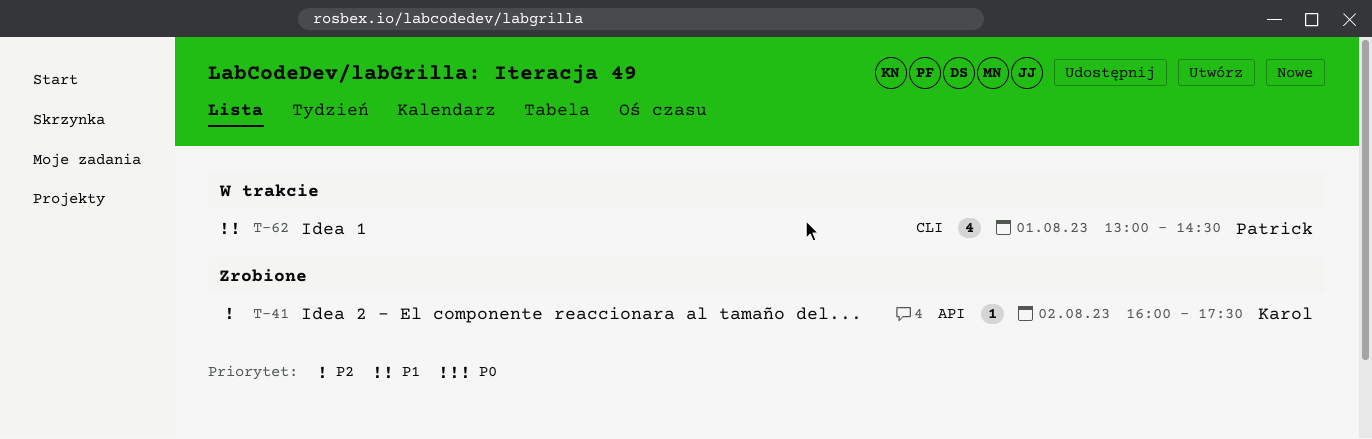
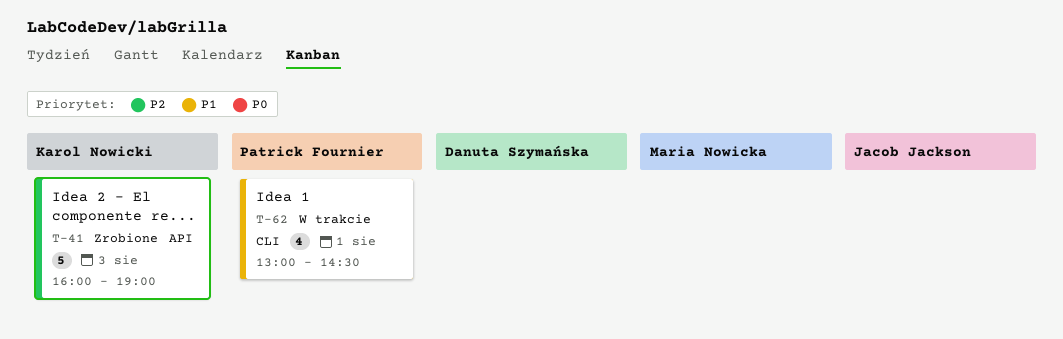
T-41, estimate: 1 -> 5
T-41, day: Aug 2 -> Aug 3
T-41, ends: 17:30 -> 19:00

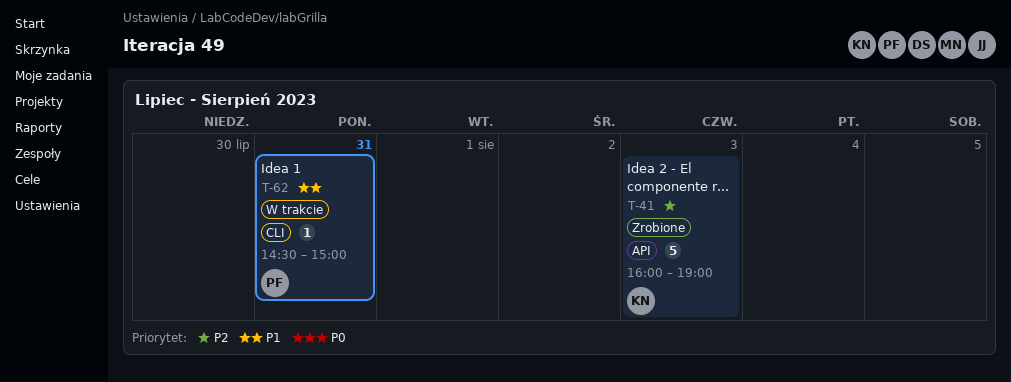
T-62, estimate: 4 -> 1
T-62, day: Aug 1 -> Jul 31
T-62, begins: 13:00 -> 14:30
T-62, ends: 14:30 -> 15:00

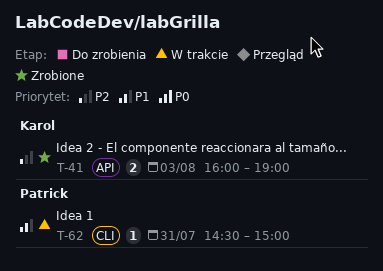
T-41, estimate: 5 -> 2

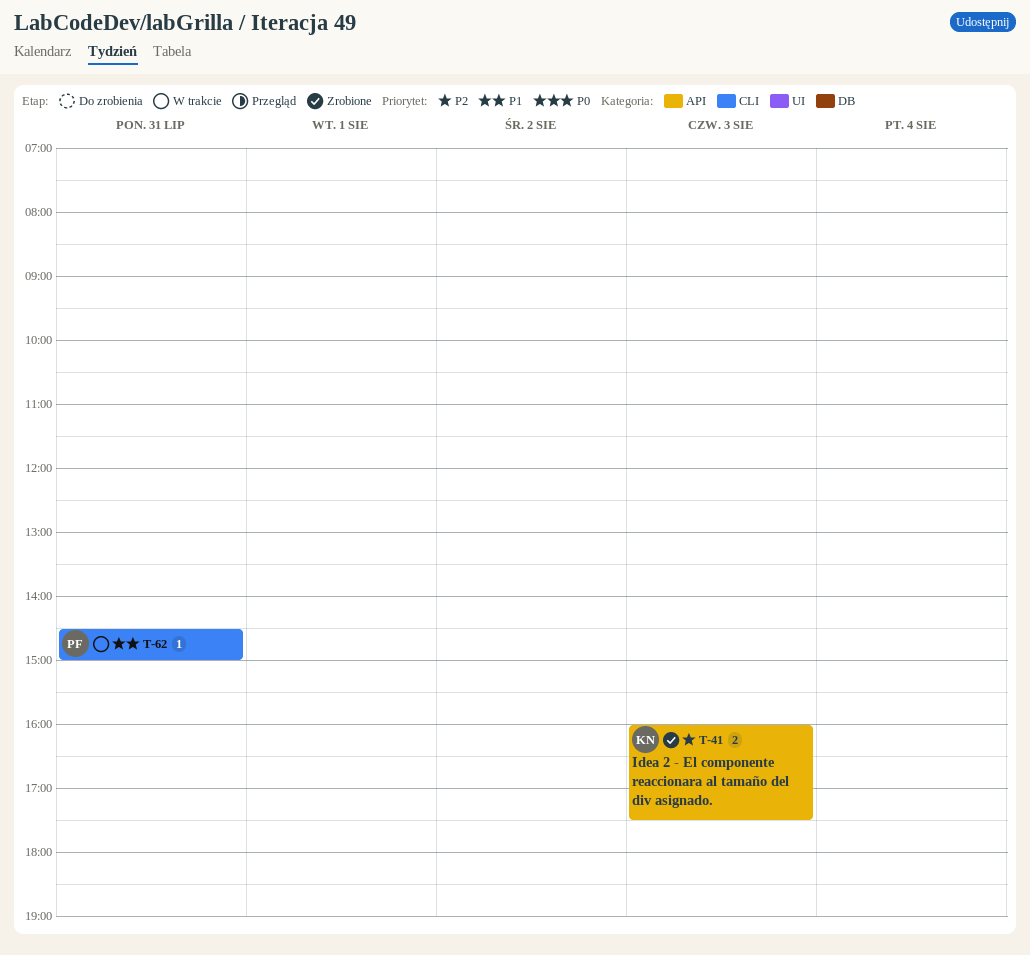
T-41, ends: 19:00 -> 17:30

